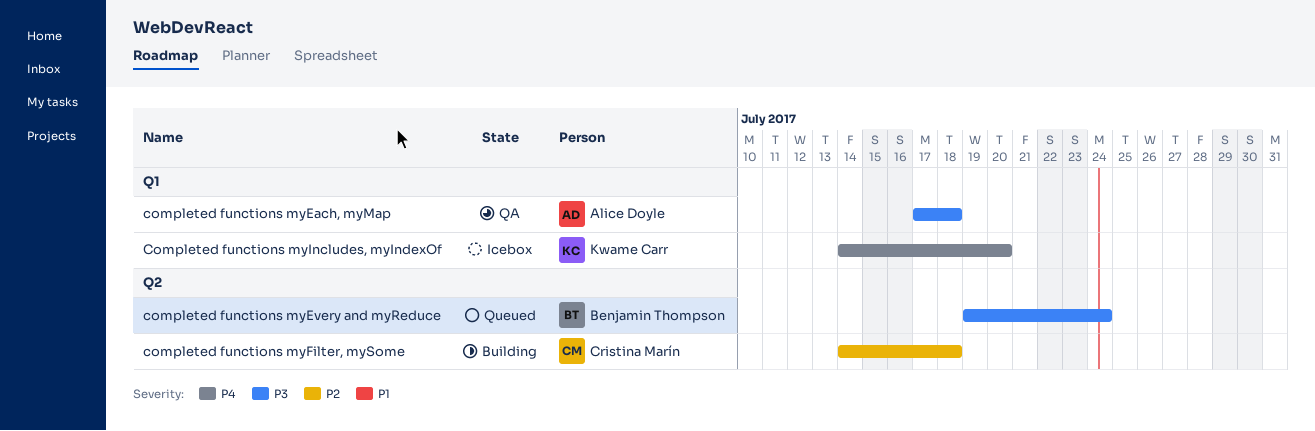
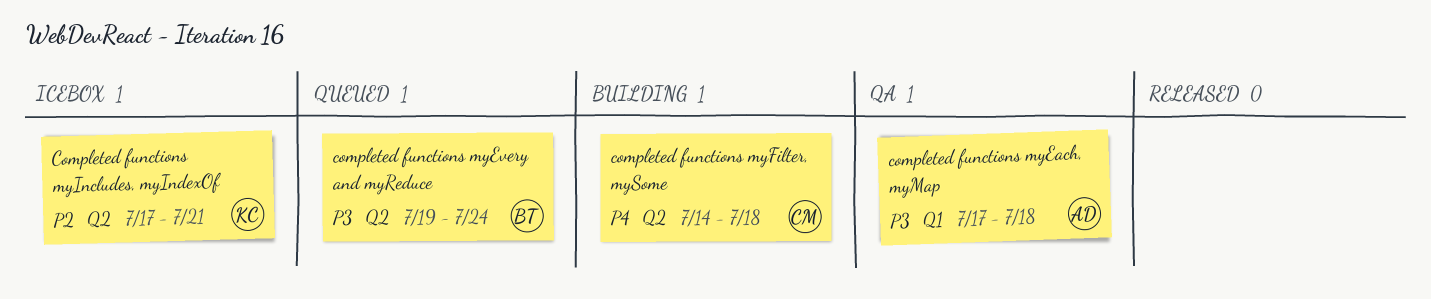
completed functions myFilter, mySome, priority: P2 -> P4
Completed functions myIncludes, myIndexOf, priority: P4 -> P2
Completed functions myIncludes, myIndexOf, label: Q1 -> Q2
Completed functions myIncludes, myIndexOf, start: Jul 14 -> Jul 17
Completed functions myIncludes, myIndexOf, due: Jul 20 -> Jul 21

